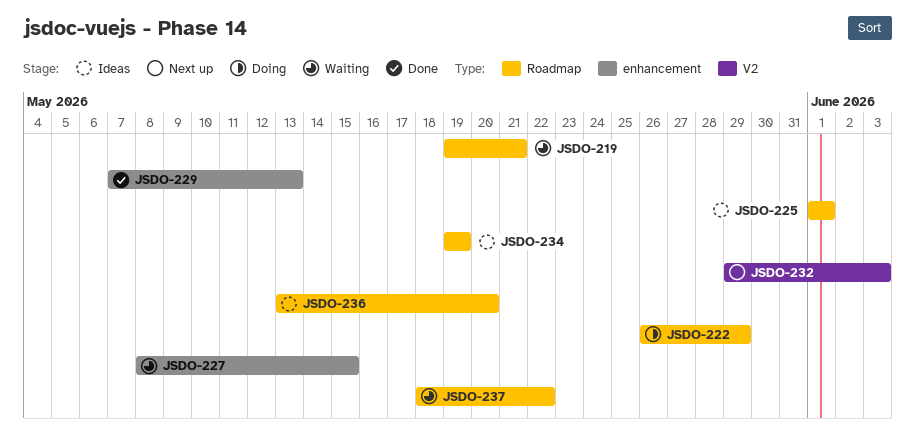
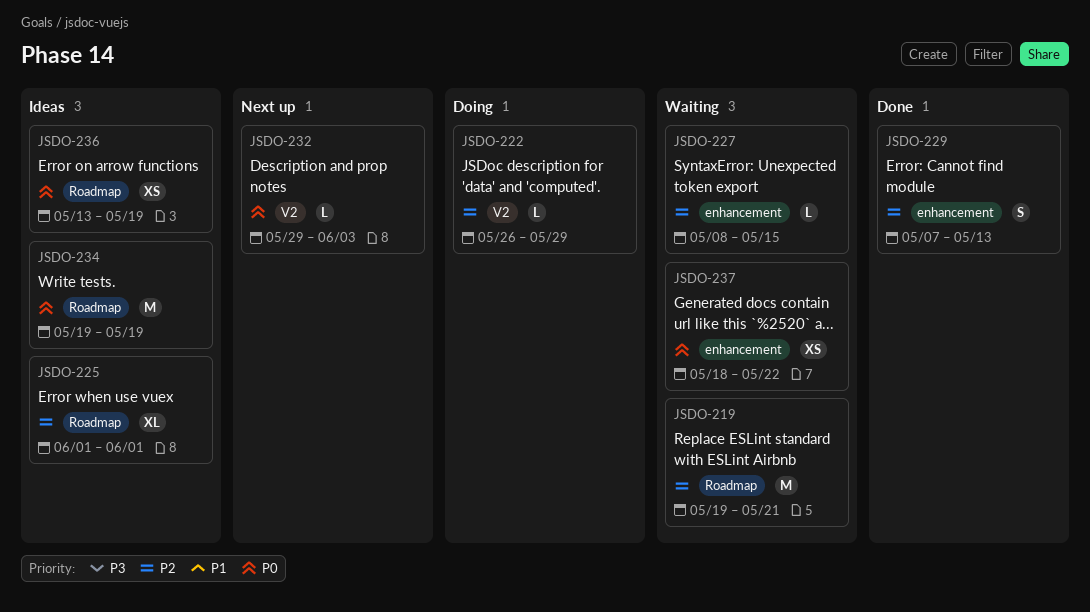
JSDO-222, label: Roadmap -> V2
JSDO-236, due: May 20 -> May 19
JSDO-237, label: Roadmap -> enhancement

